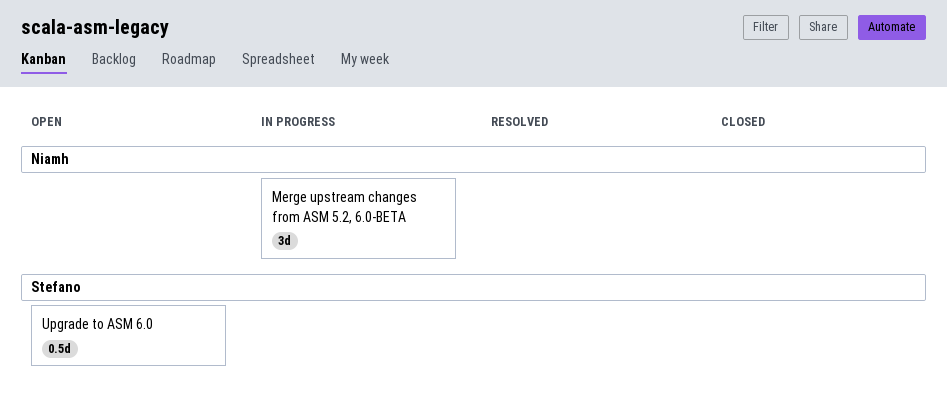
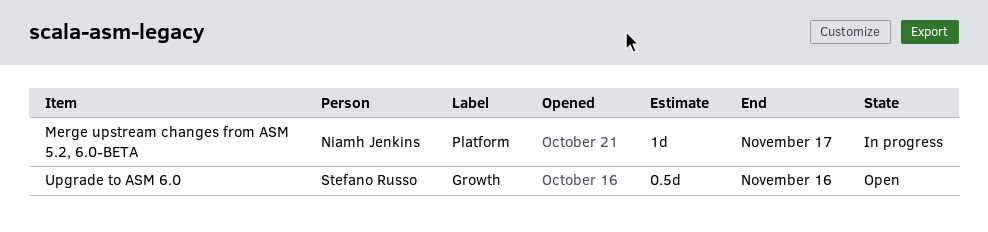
Merge upstream changes from ASM 5.2, 6.0-BETA, estimate: 3d -> 1d

